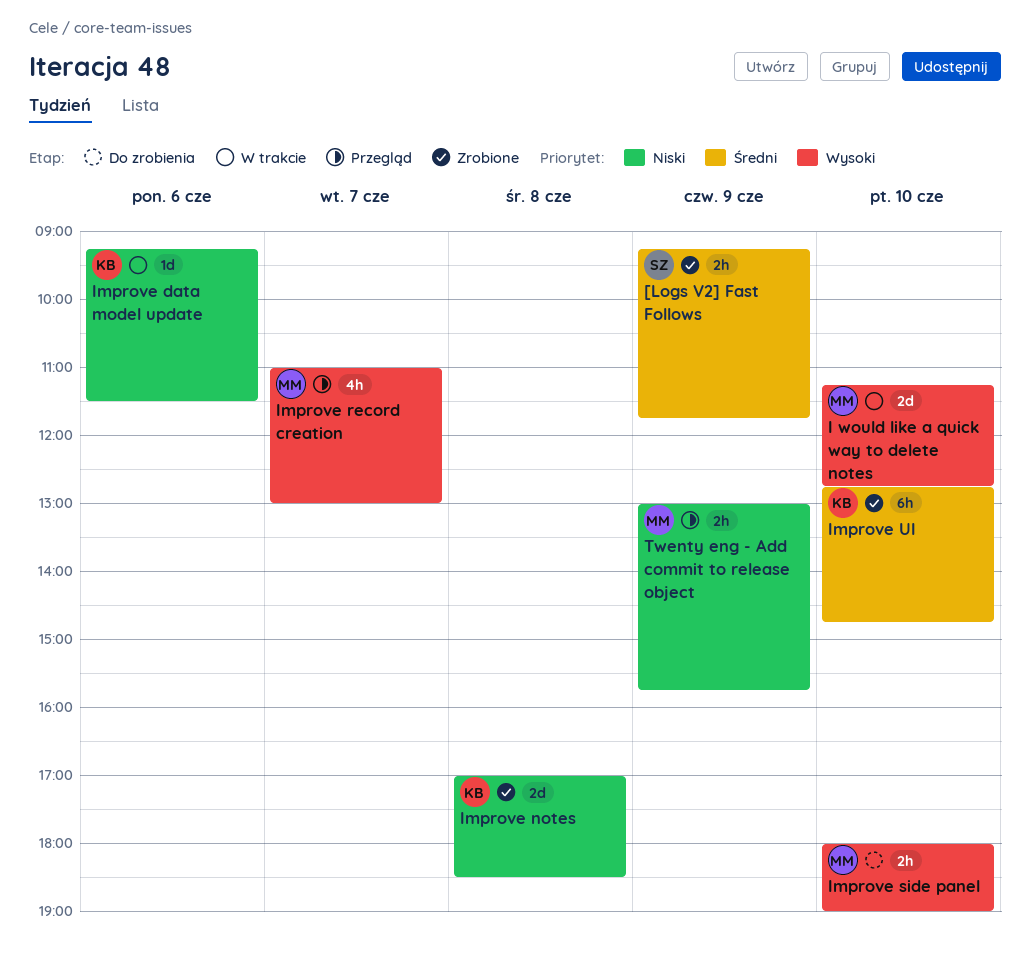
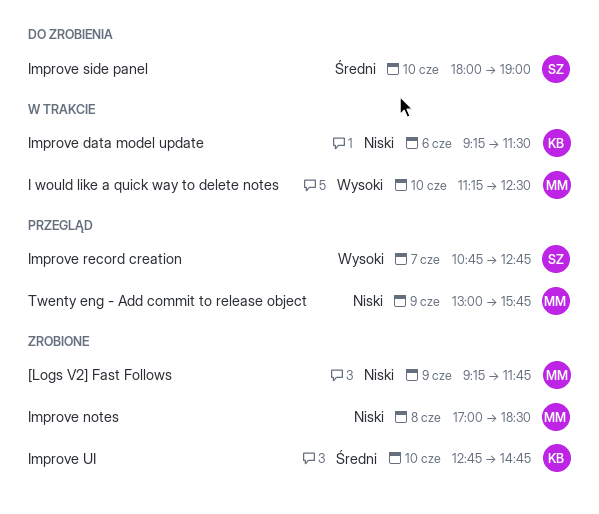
[Logs V2] Fast Follows, owner: SZ -> MM
[Logs V2] Fast Follows, priority: Średni -> Niski
I would like a quick way to delete notes, ends: 12:45 -> 12:30
Improve notes, owner: KB -> MM
Improve record creation, owner: MM -> SZ
Improve record creation, begins: 11:00 -> 10:45
Improve record creation, ends: 13:00 -> 12:45
Improve side panel, owner: MM -> SZ
Improve side panel, priority: Wysoki -> Średni

